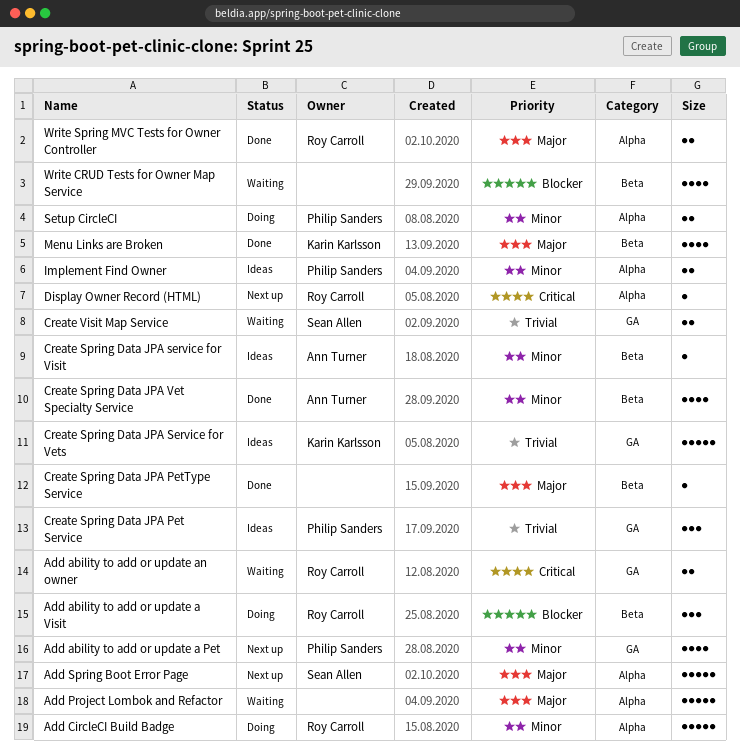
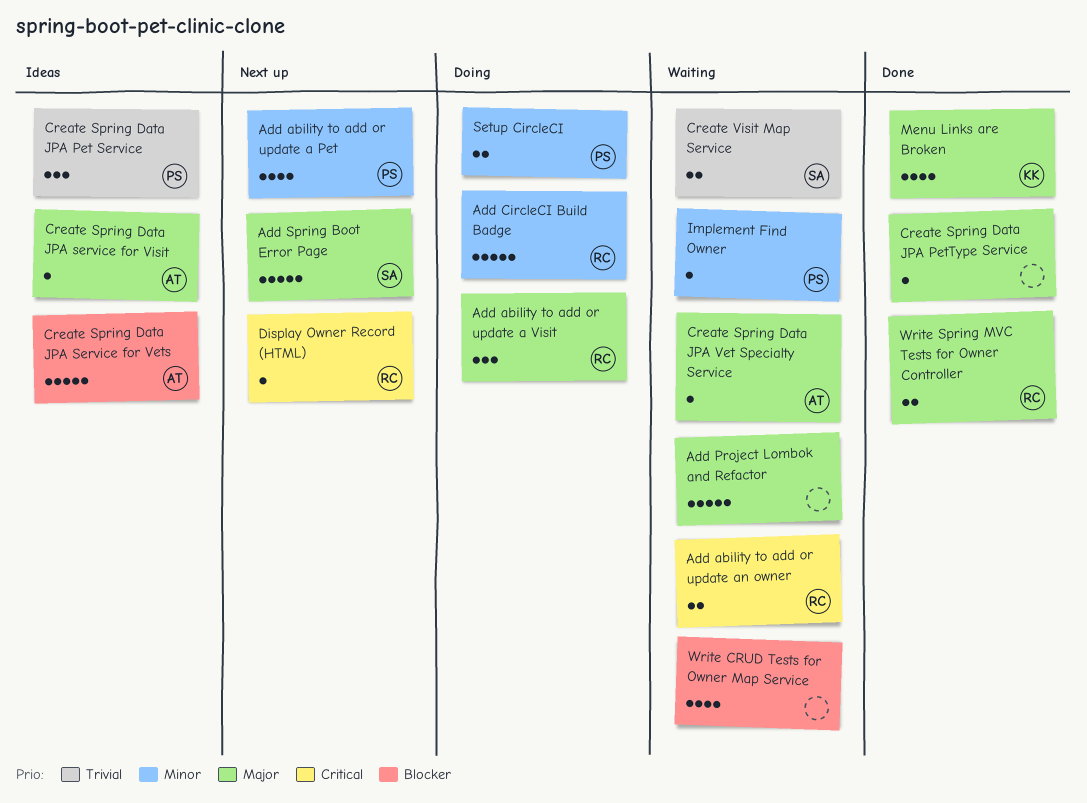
Add ability to add or update a Visit, priority: Blocker -> Major
Create Spring Data JPA Service for Vets, owner: Karin Karlsson -> Ann Turner
Create Spring Data JPA Service for Vets, priority: Trivial -> Blocker
Create Spring Data JPA service for Visit, priority: Minor -> Major
Create Spring Data JPA Vet Specialty Service, status: Done -> Waiting
Create Spring Data JPA Vet Specialty Service, priority: Minor -> Major
Create Spring Data JPA Vet Specialty Service, estimate: 4 -> 1
Implement Find Owner, status: Ideas -> Waiting
Implement Find Owner, estimate: 2 -> 1

